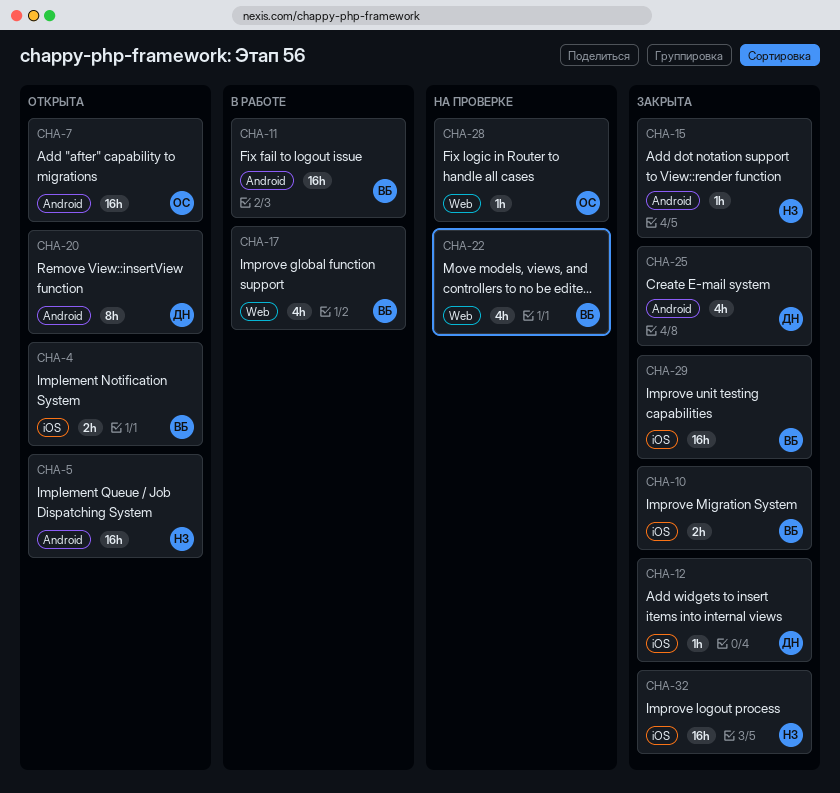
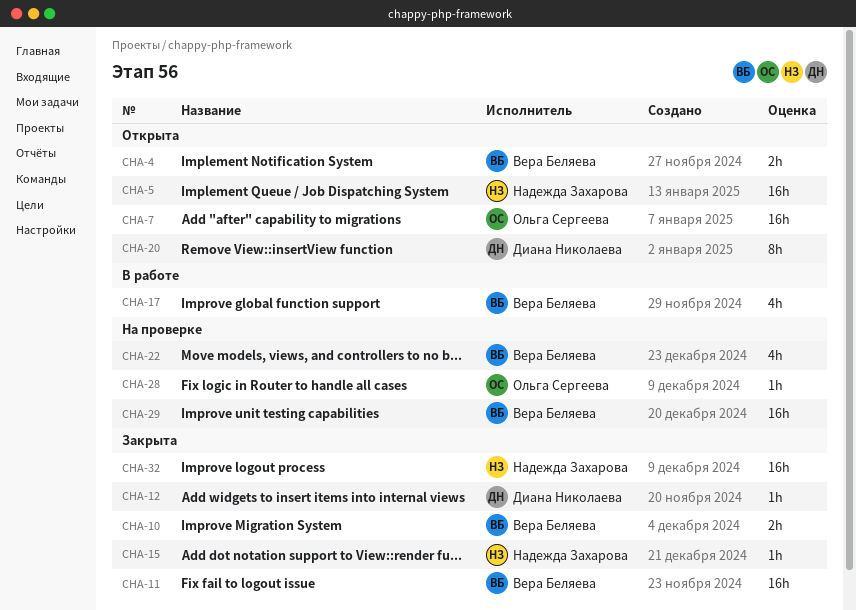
CHA-11, status: В работе -> Закрыта
CHA-25: present -> none
CHA-29, status: Закрыта -> На проверке

